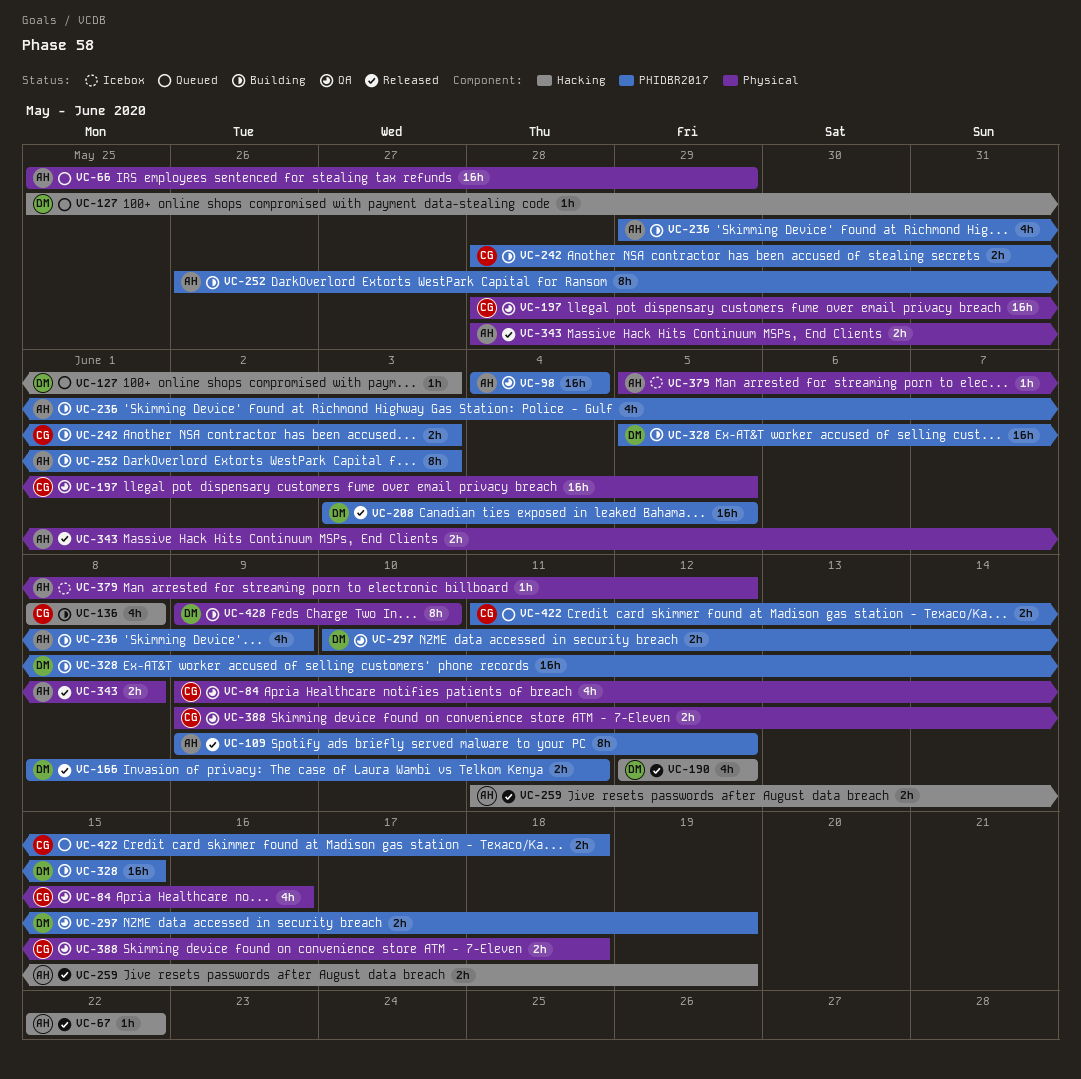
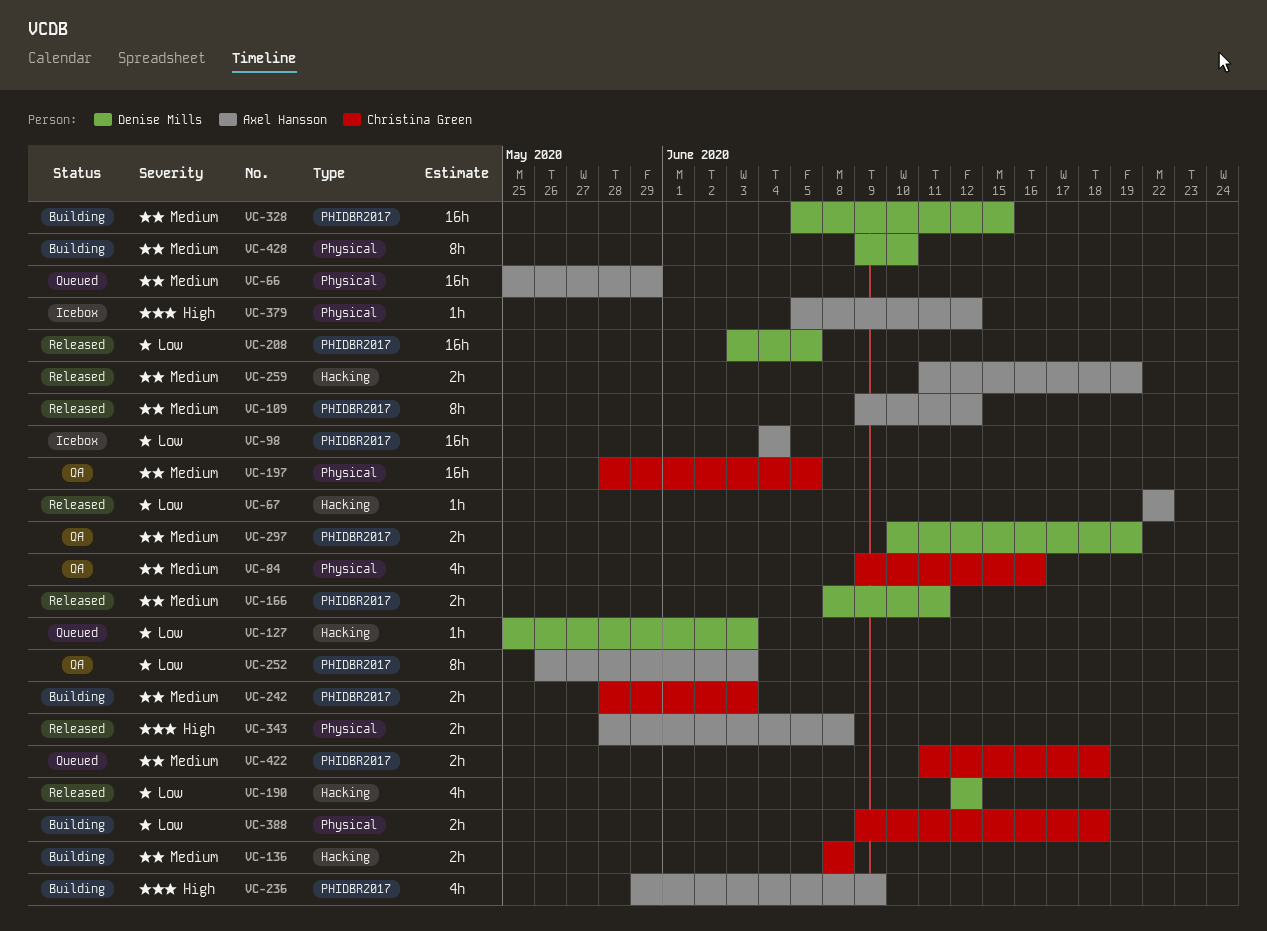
VC-98, status: QA -> Icebox
VC-136, estimate: 4h -> 2h
VC-252, status: Building -> QA
VC-388, status: QA -> Building

